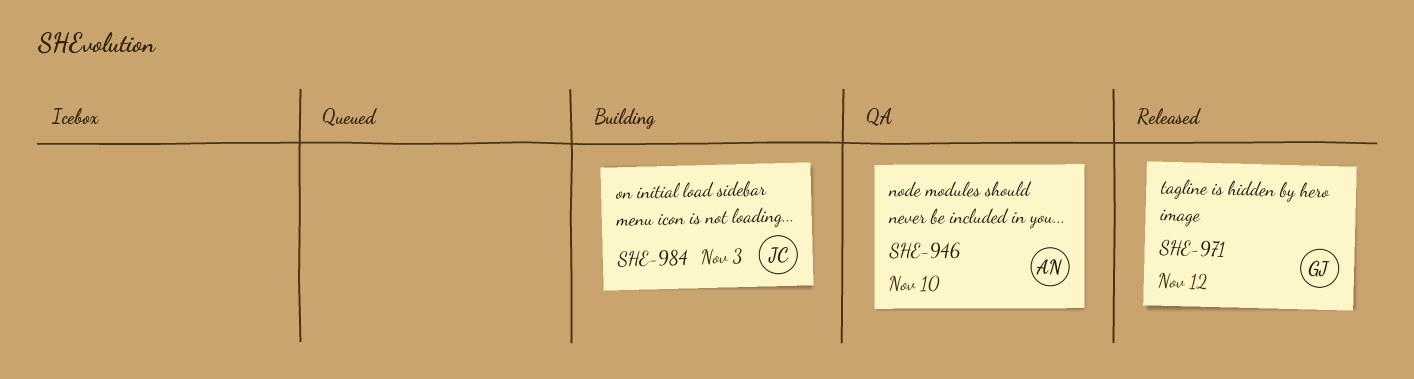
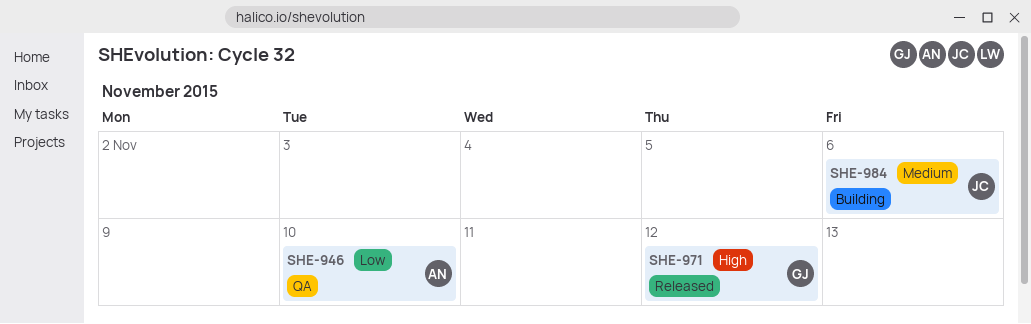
SHE-984, due: Nov 3 -> Nov 6

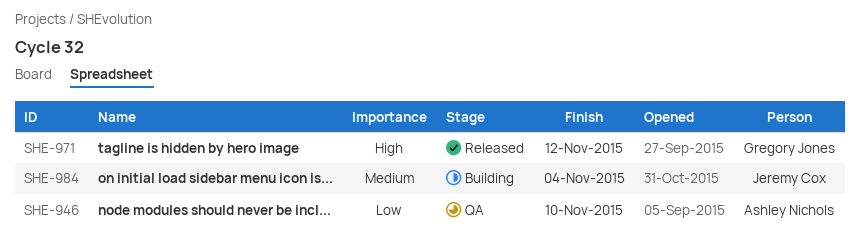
SHE-984, due: Nov 6 -> Nov 4

